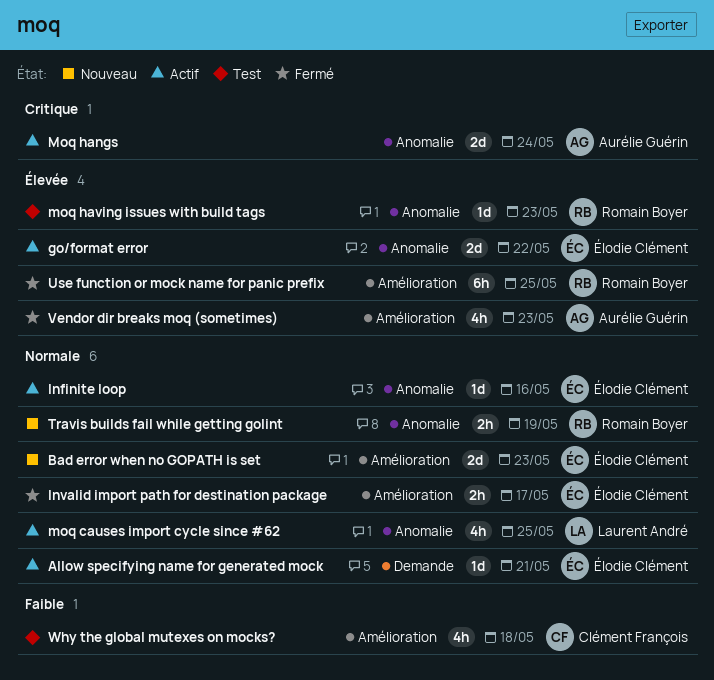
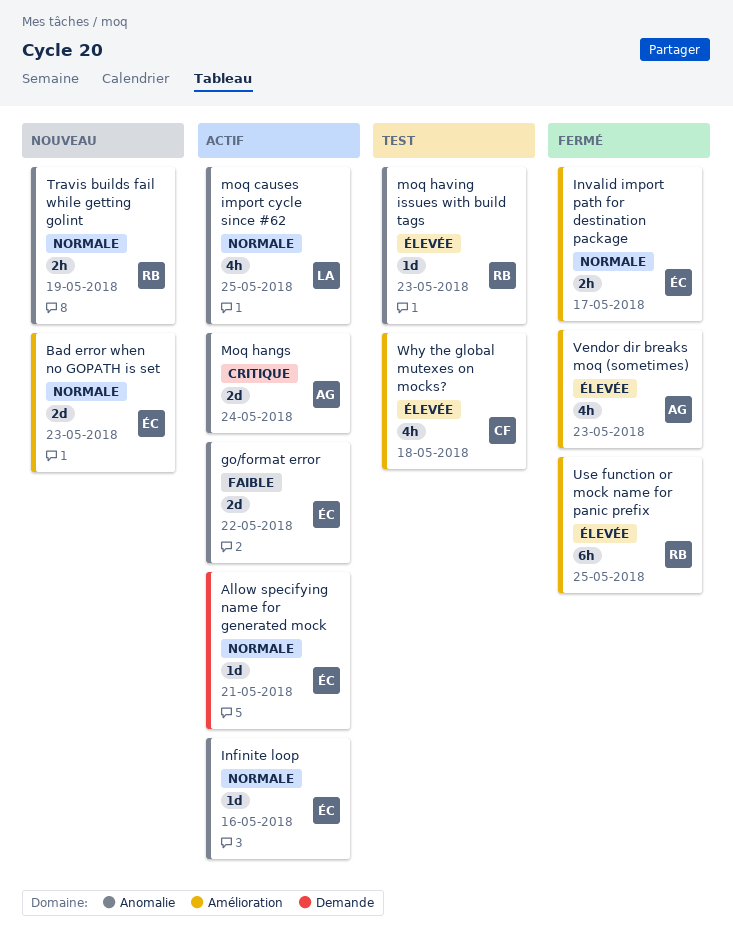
go/format error, priority: Élevée -> Faible
Why the global mutexes on mocks?, priority: Faible -> Élevée

